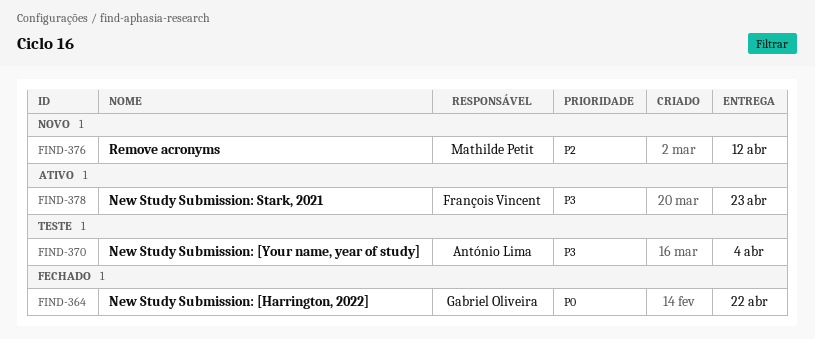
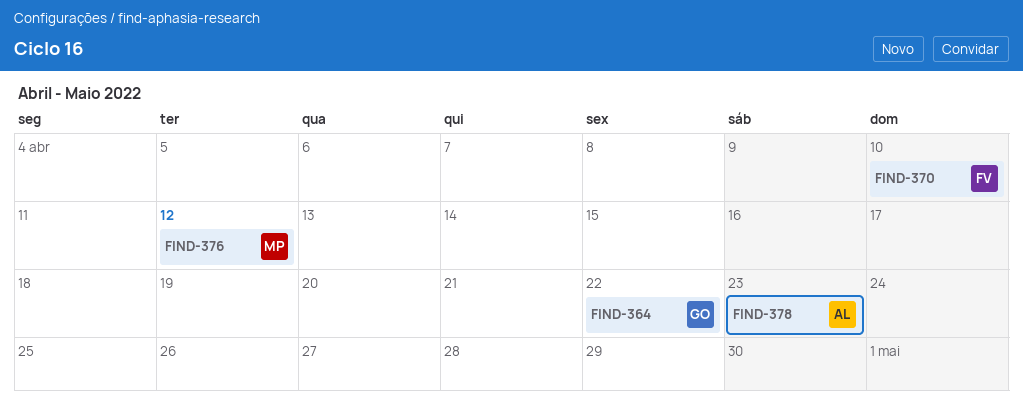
FIND-370, owner: António Lima -> François Vincent
FIND-370, due: Apr 4 -> Apr 10
FIND-378, owner: François Vincent -> António Lima

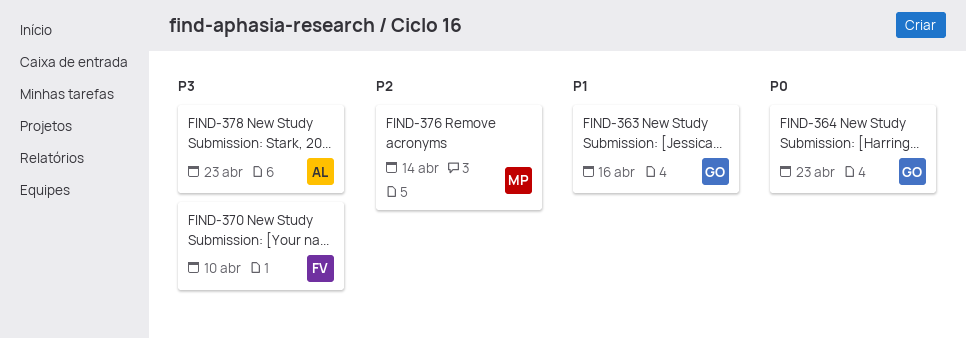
FIND-363: none -> present
FIND-364, due: Apr 22 -> Apr 23
FIND-376, due: Apr 12 -> Apr 14

